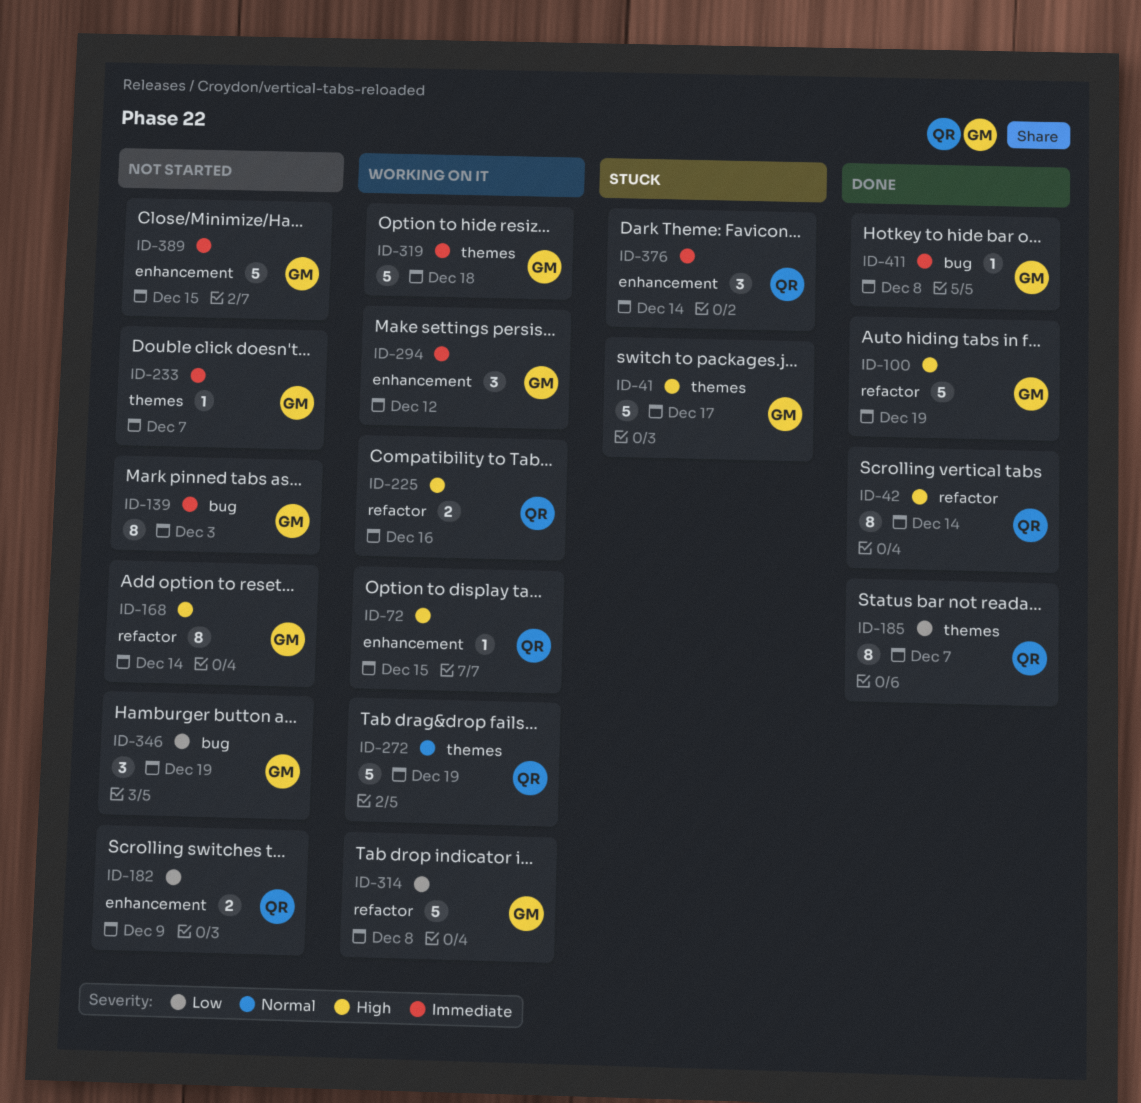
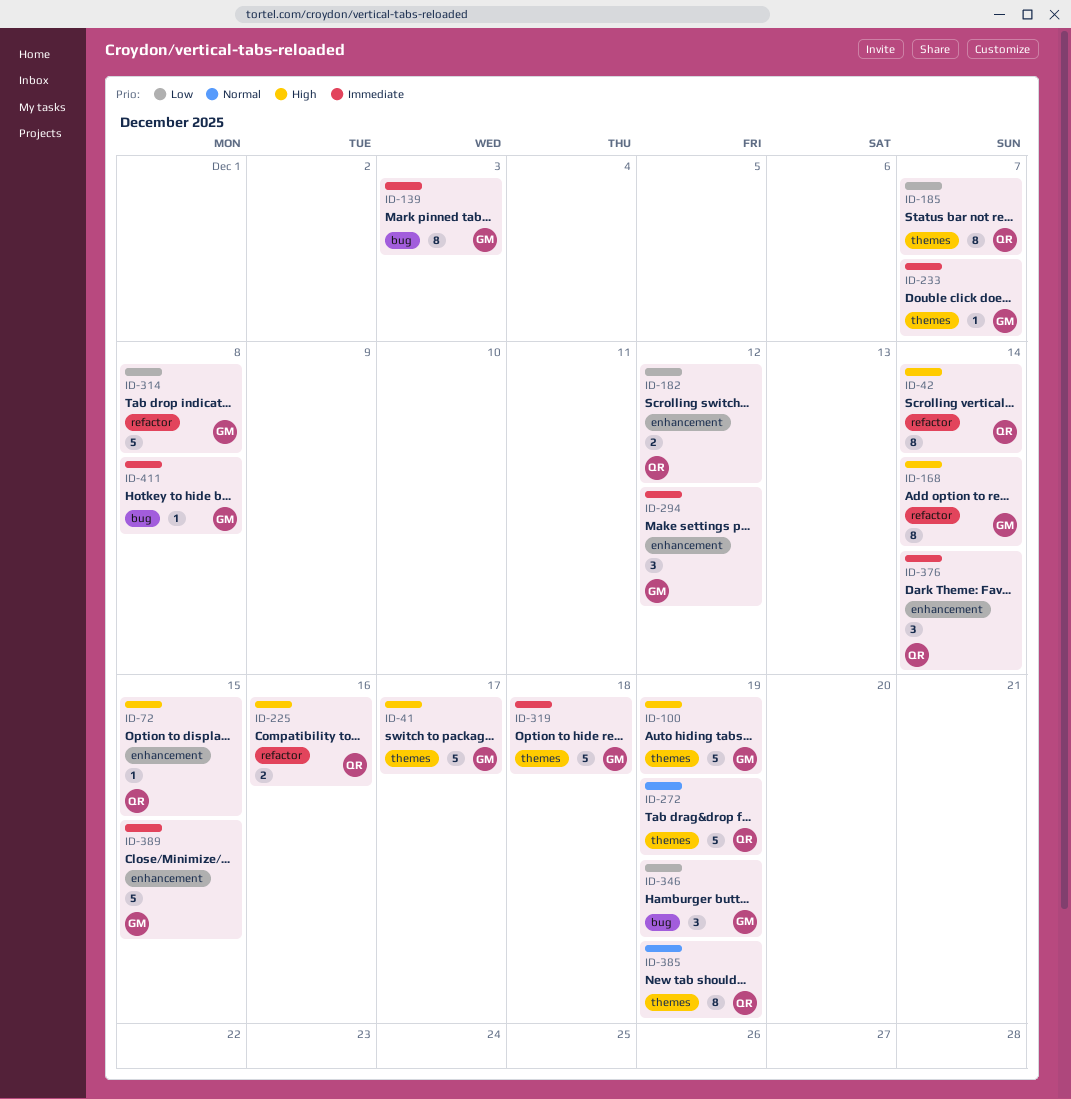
ID-100, label: refactor -> themes
ID-182, due: Dec 9 -> Dec 12
ID-385: none -> present

